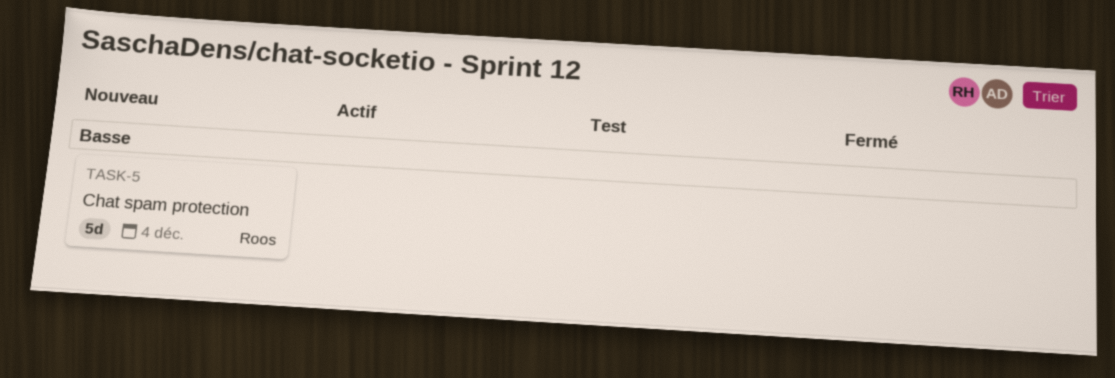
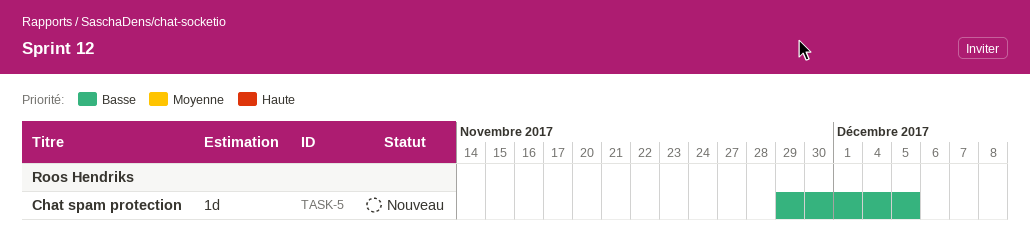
TASK-5, estimate: 5d -> 1d
TASK-5, due: Dec 4 -> Dec 5

